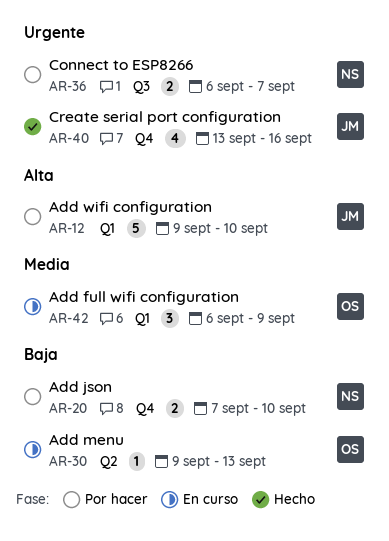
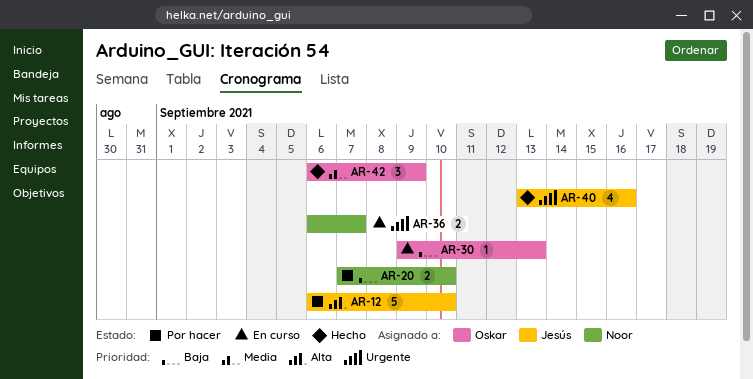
AR-12, start: Sep 9 -> Sep 6
AR-36, status: Por hacer -> En curso
AR-42, status: En curso -> Hecho

